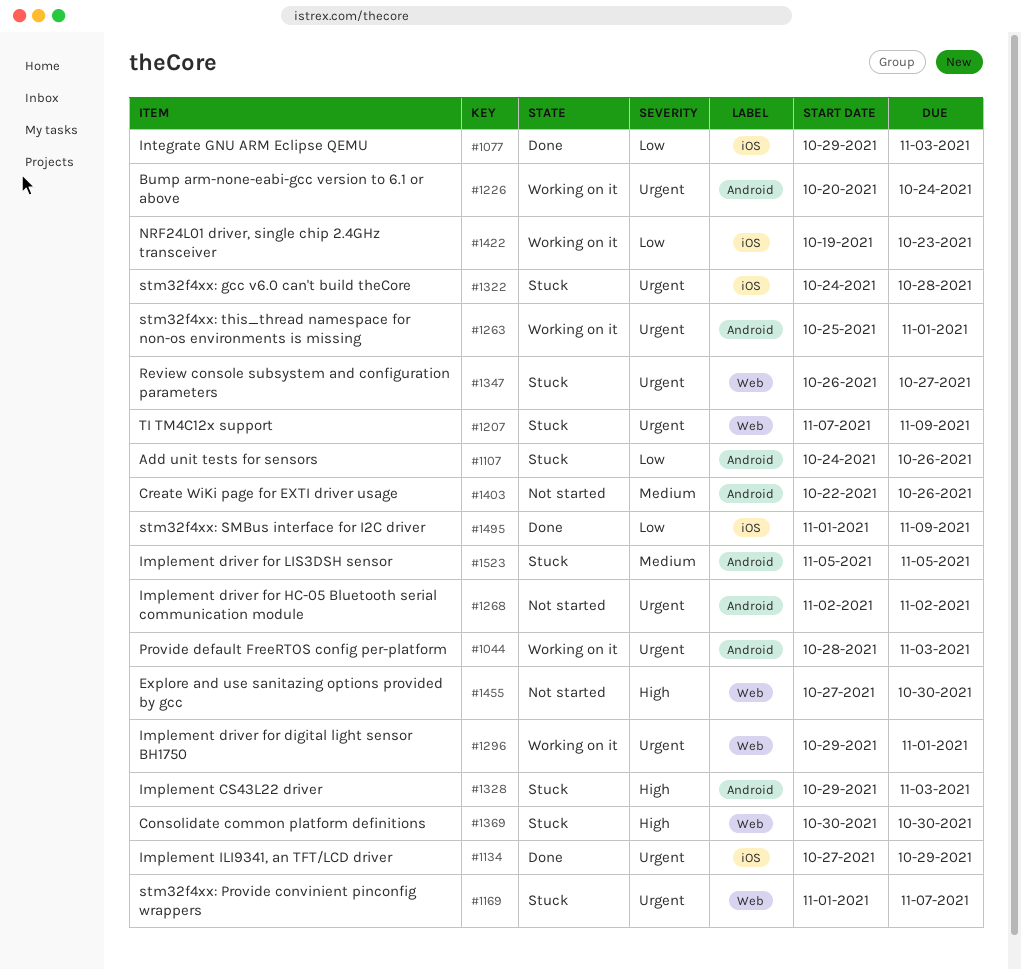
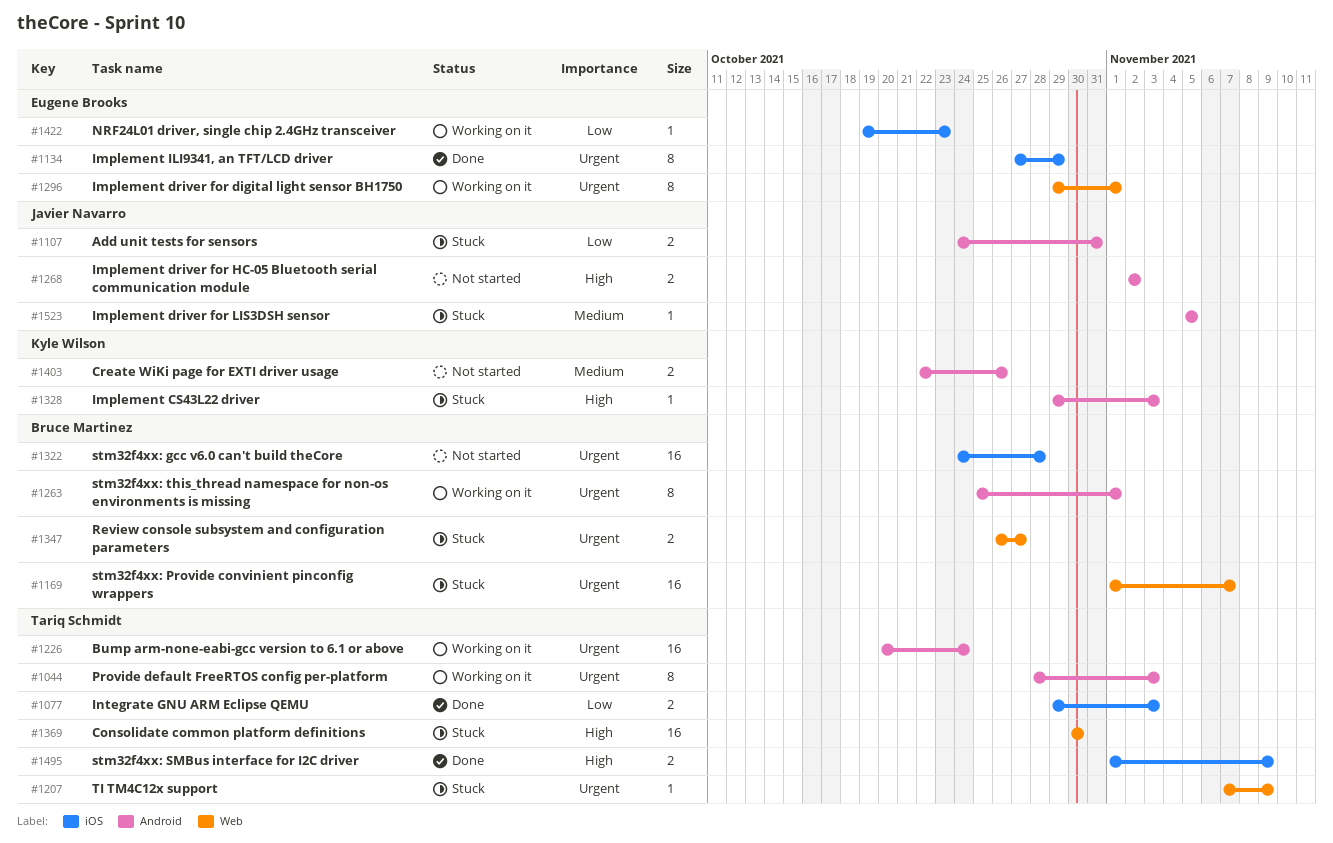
#1107, due: Oct 26 -> Oct 31
#1268, priority: Urgent -> High
#1322, status: Stuck -> Not started
#1455: present -> none
#1495, priority: Low -> High

